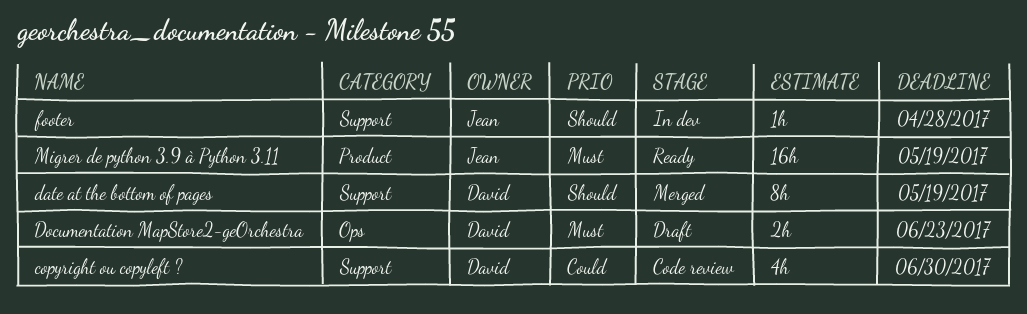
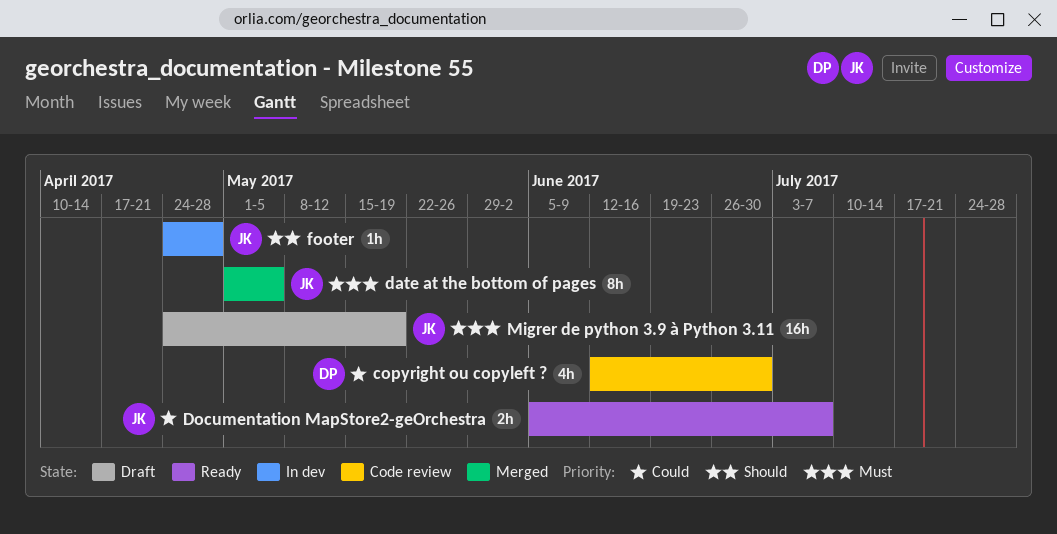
date at the bottom of pages, owner: David -> Jean
date at the bottom of pages, priority: Should -> Must
date at the bottom of pages, due: May 19 -> May 5
Documentation MapStore2-geOrchestra, status: Draft -> Ready
Documentation MapStore2-geOrchestra, owner: David -> Jean
Documentation MapStore2-geOrchestra, priority: Must -> Could
Documentation MapStore2-geOrchestra, due: Jun 23 -> Jul 7
Migrer de python 3.9 à Python 3.11, status: Ready -> Draft

